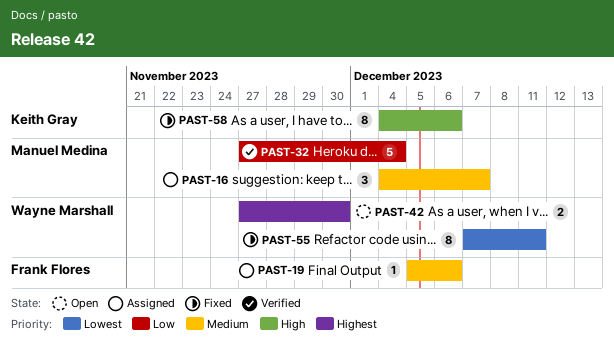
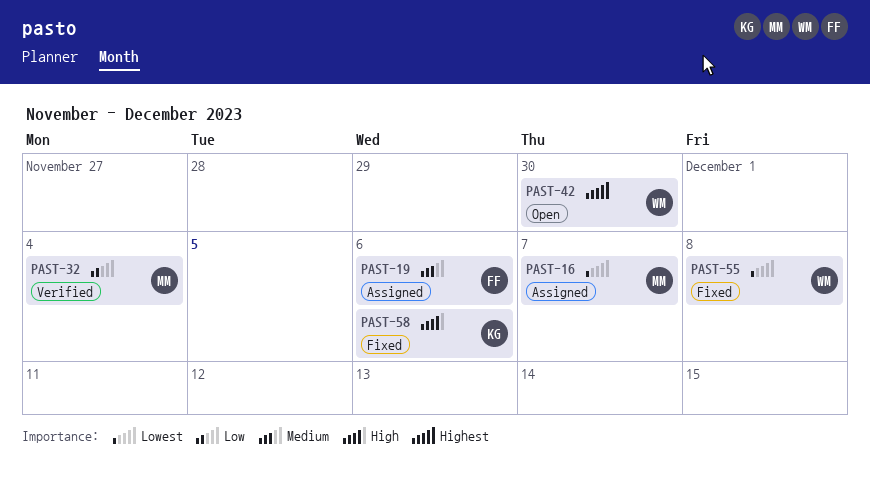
PAST-16, priority: Medium -> Lowest
PAST-55, due: Dec 11 -> Dec 8

